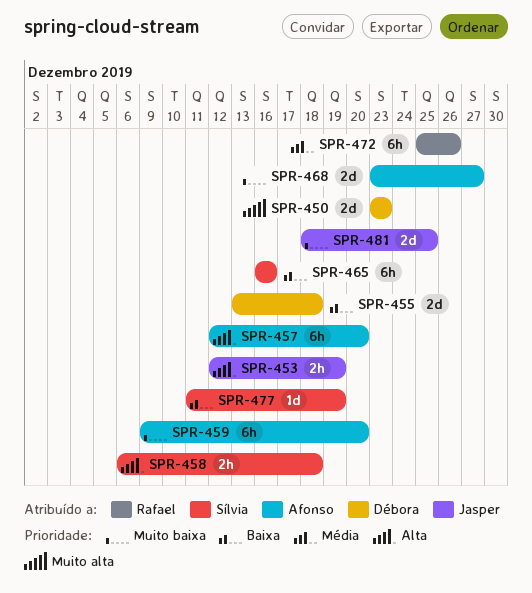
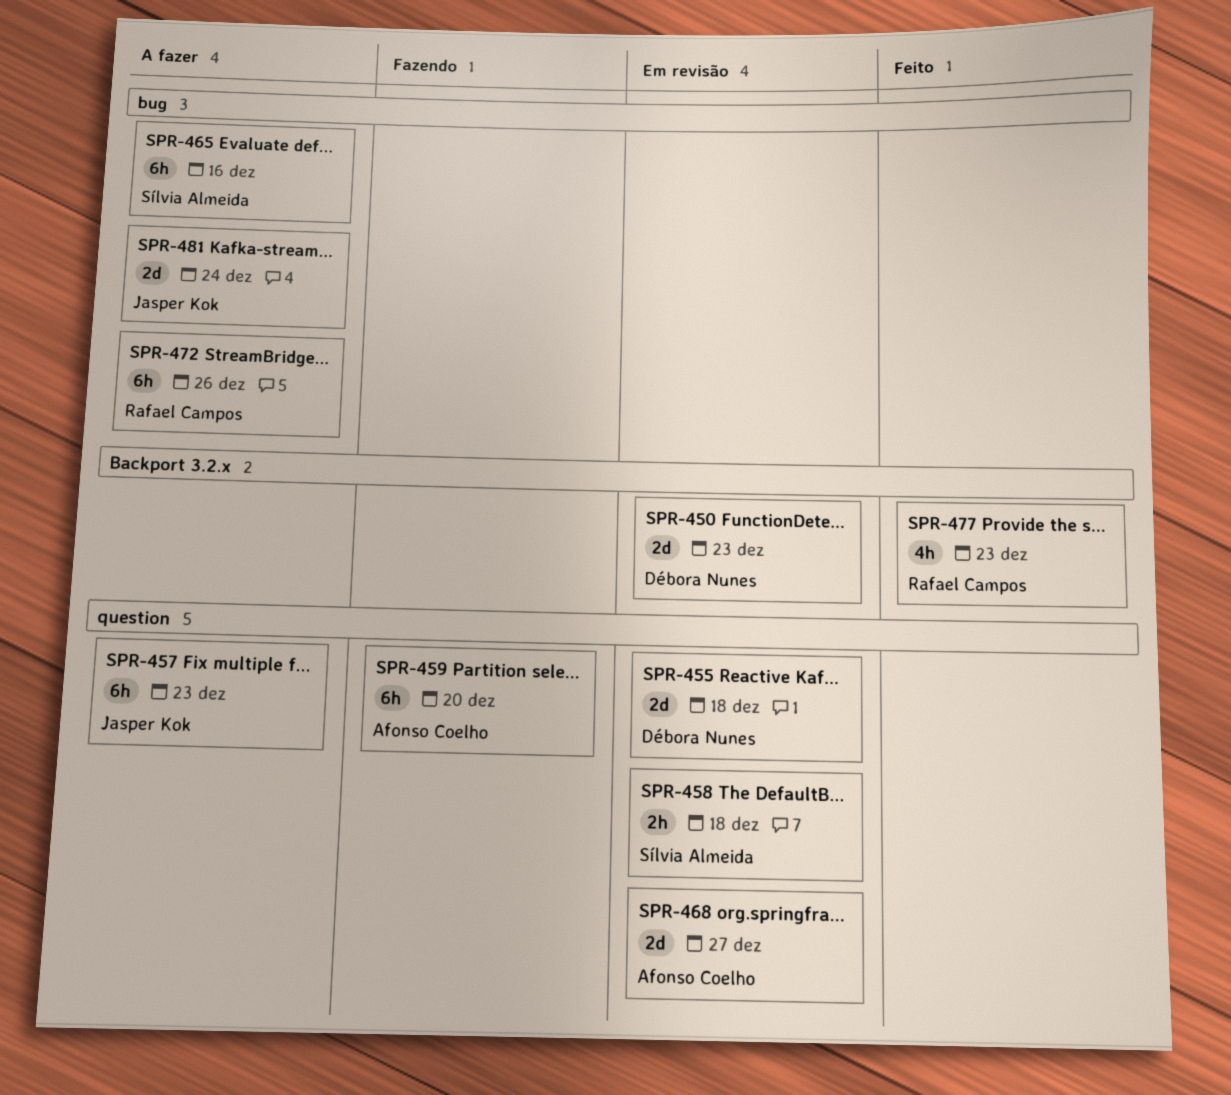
SPR-453: present -> none
SPR-457, owner: Afonso Coelho -> Jasper Kok
SPR-457, due: Dec 20 -> Dec 23
SPR-477, owner: Sílvia Almeida -> Rafael Campos
SPR-477, estimate: 1d -> 4h
SPR-477, due: Dec 19 -> Dec 23
SPR-481, due: Dec 25 -> Dec 24

